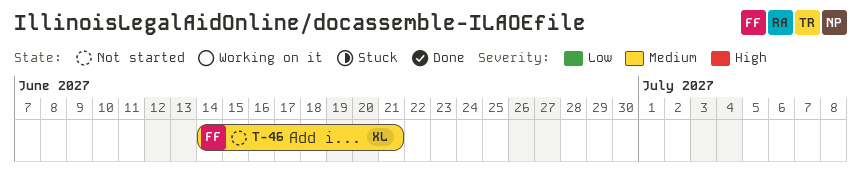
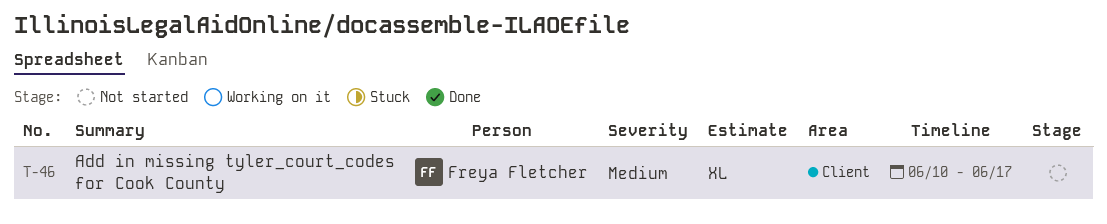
T-46, start: Jun 14 -> Jun 10
T-46, due: Jun 21 -> Jun 17

